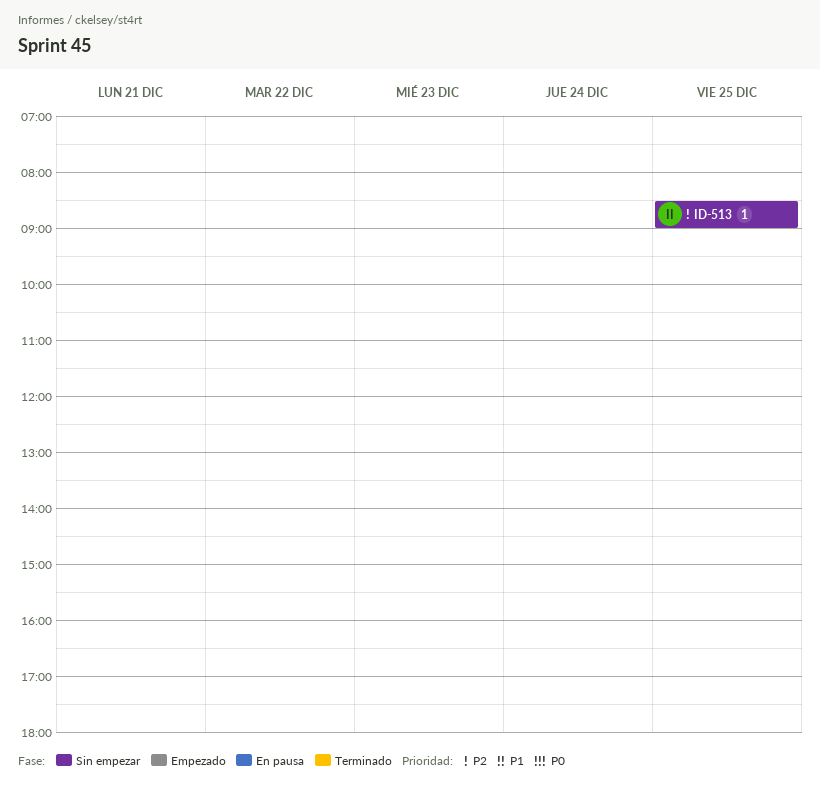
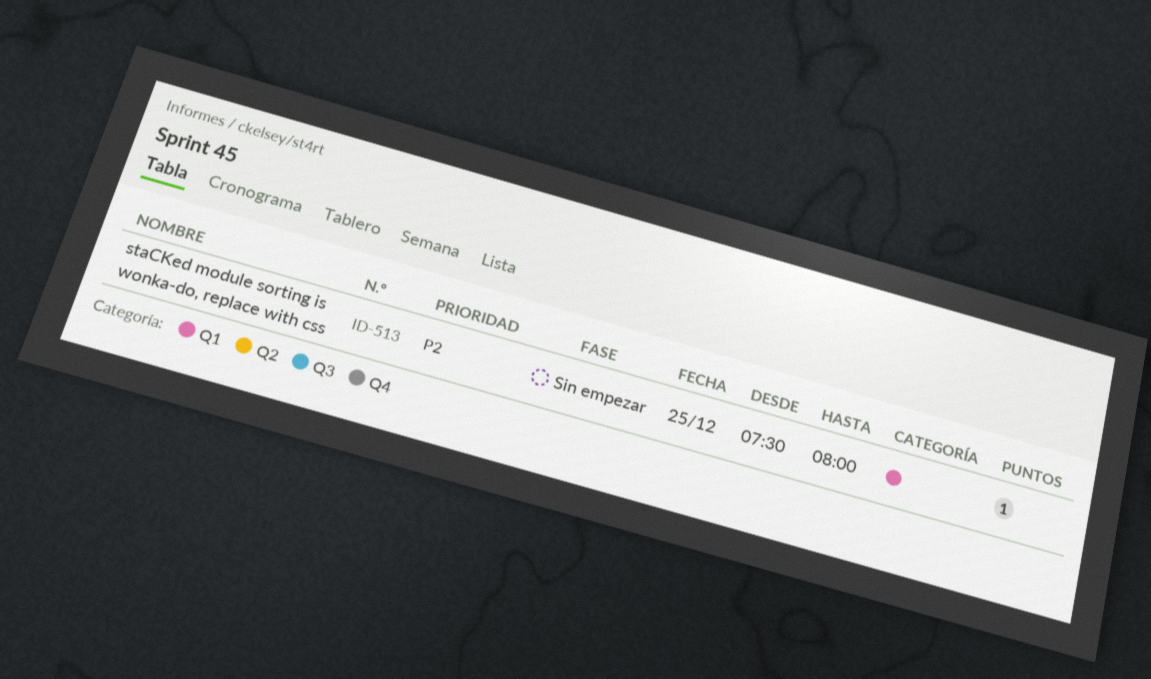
ID-513, begins: 08:30 -> 07:30
ID-513, ends: 09:00 -> 08:00

